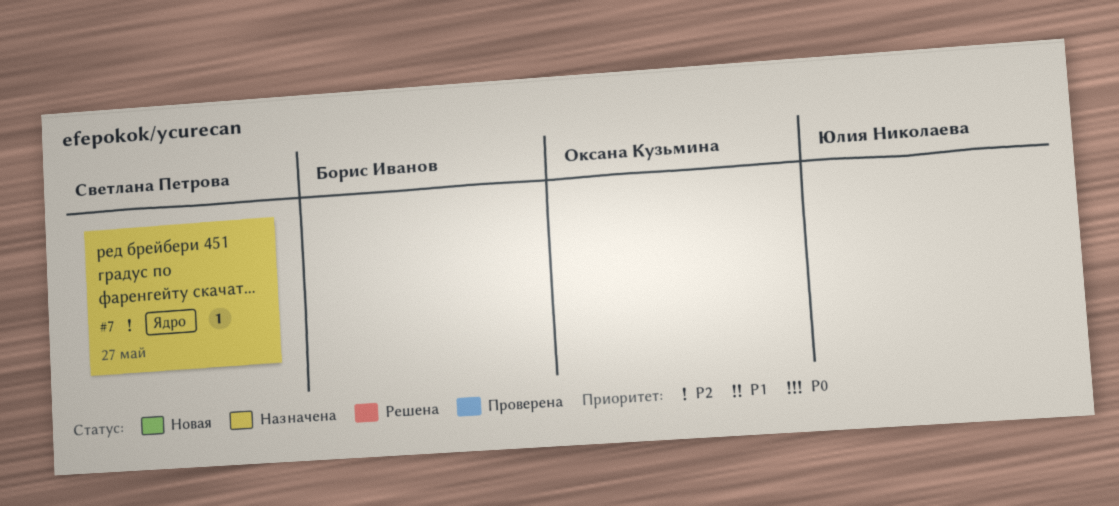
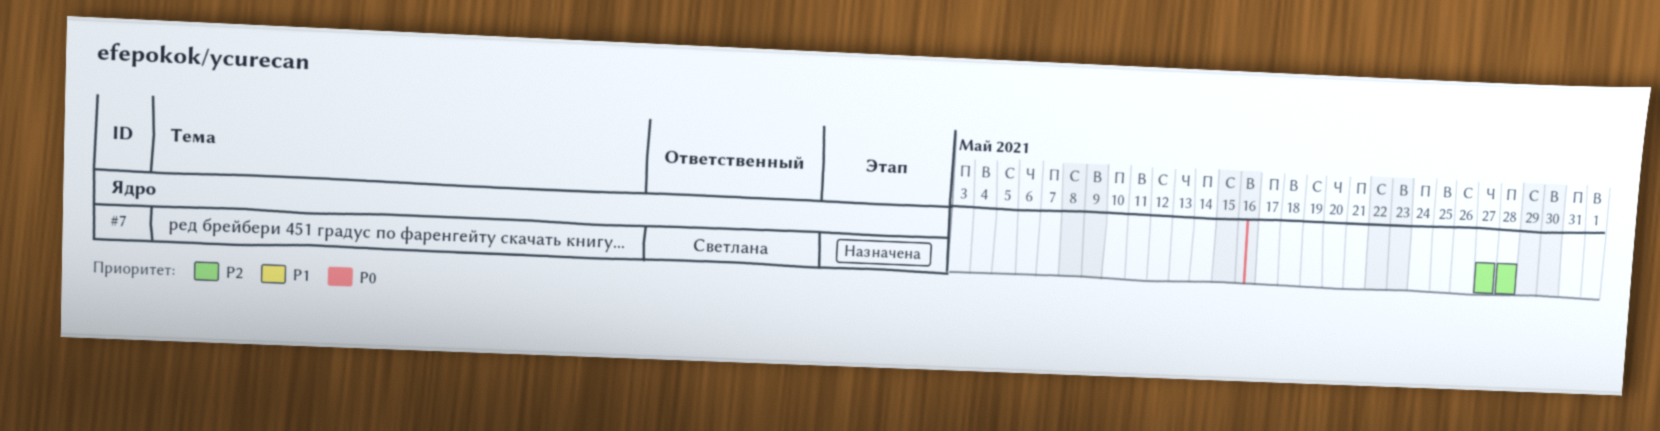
#7, due: May 27 -> May 28

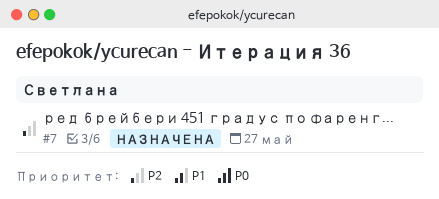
#7, due: May 28 -> May 27

